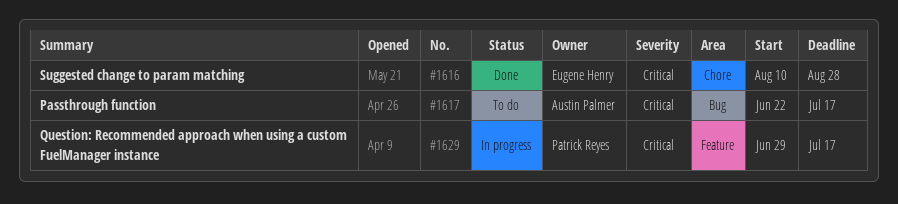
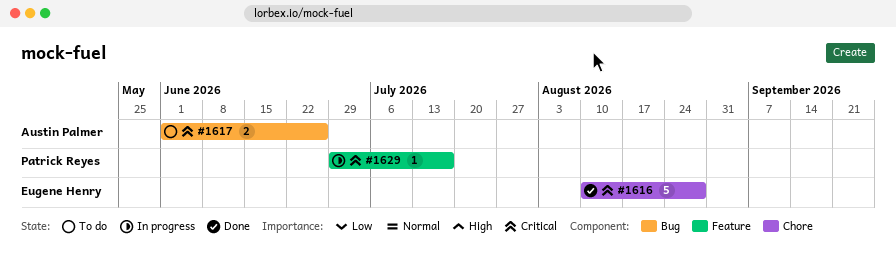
#1617, start: Jun 22 -> Jun 1
#1617, due: Jul 17 -> Jun 26

